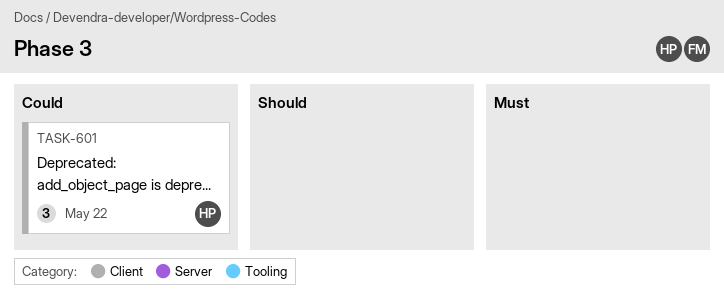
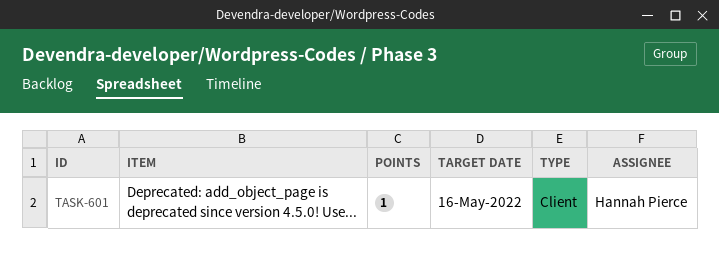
TASK-601, estimate: 3 -> 1
TASK-601, due: May 22 -> May 16

